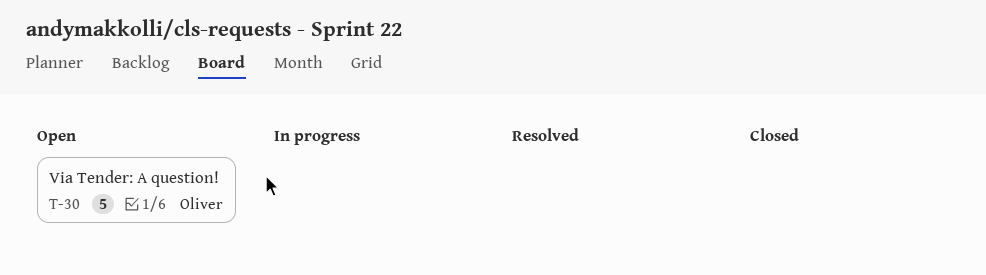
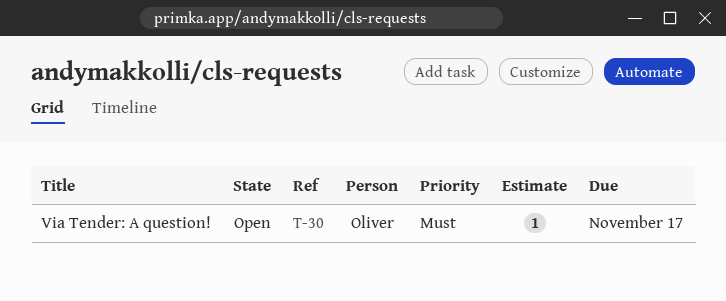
T-30, estimate: 5 -> 1

